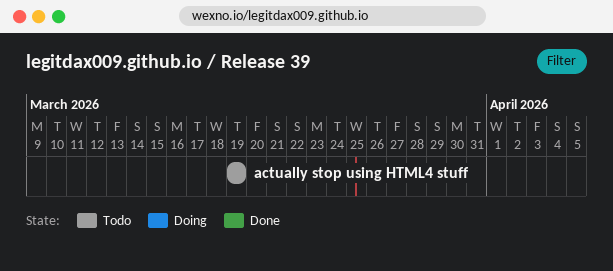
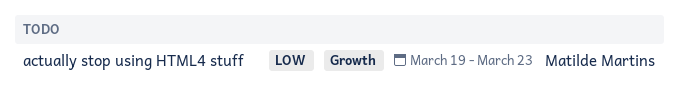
actually stop using HTML4 stuff, due: Mar 19 -> Mar 23

